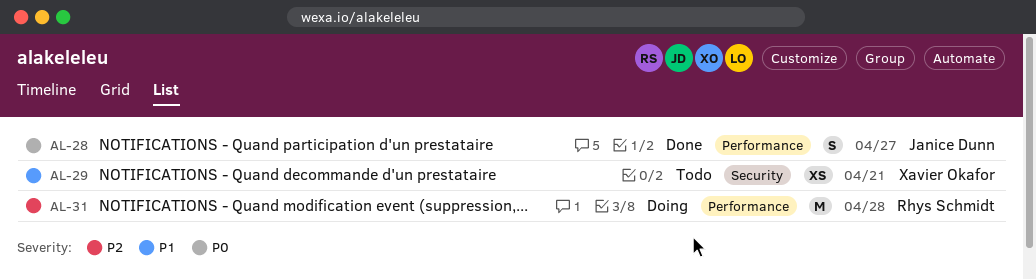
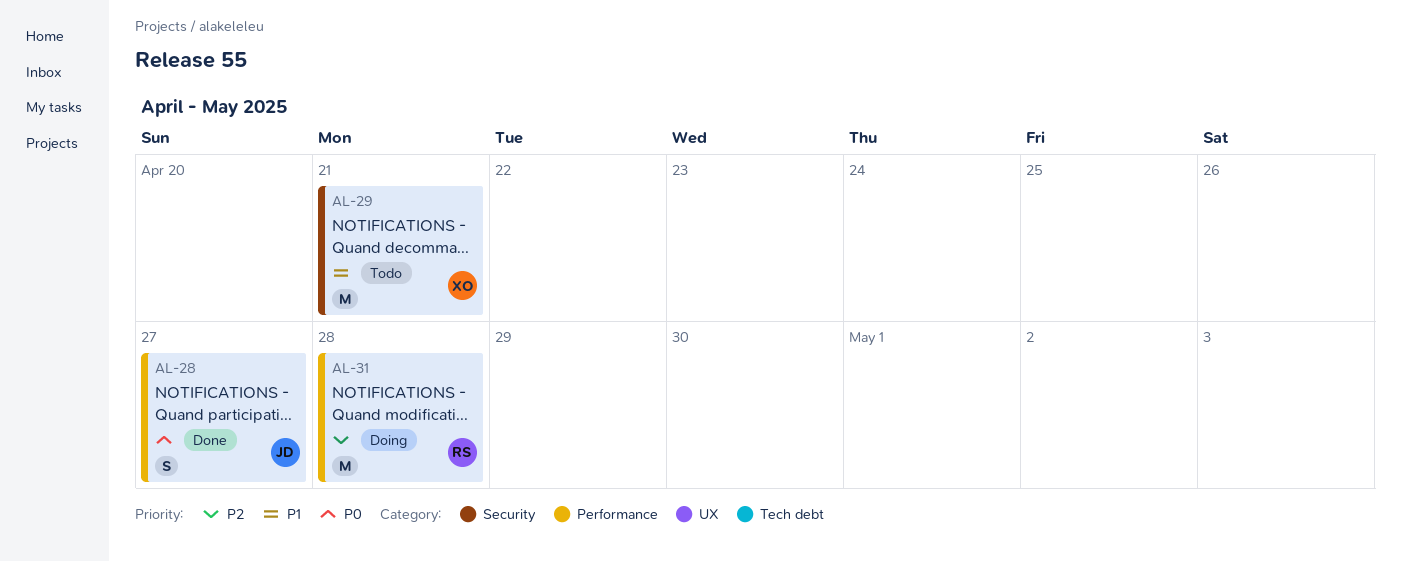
AL-29, estimate: XS -> M

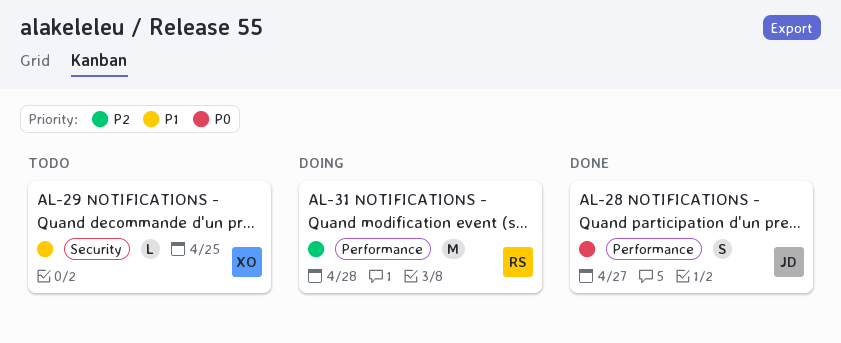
AL-29, estimate: M -> L
AL-29, due: Apr 21 -> Apr 25

